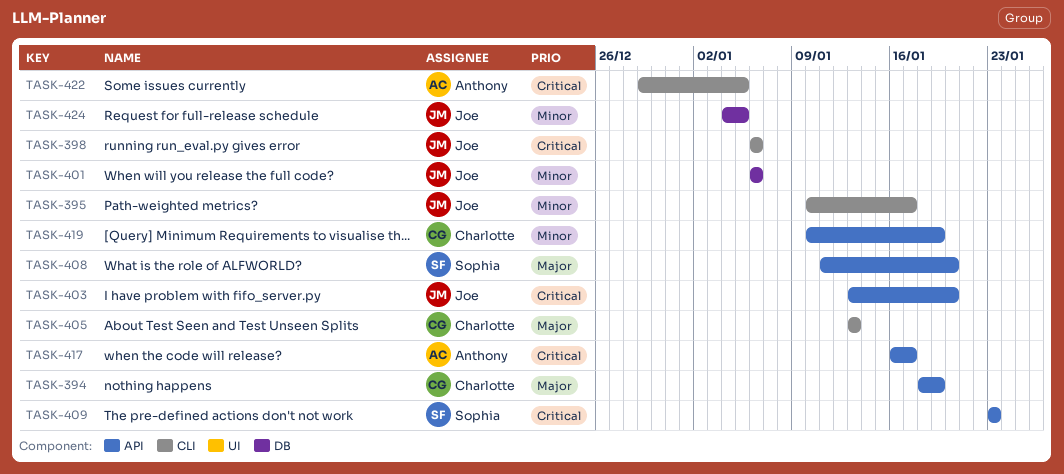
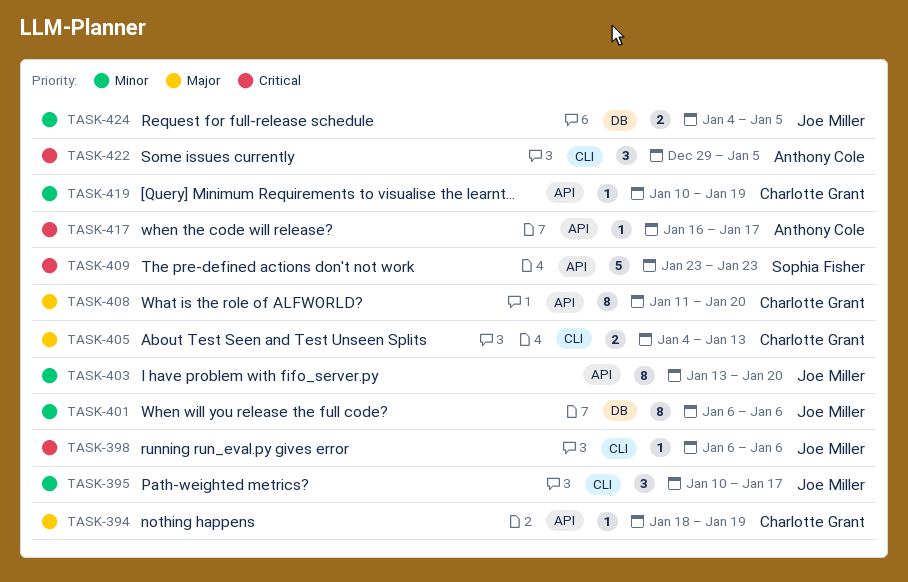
TASK-403, priority: Critical -> Minor
TASK-405, start: Jan 13 -> Jan 4
TASK-408, owner: Sophia Fisher -> Charlotte Grant

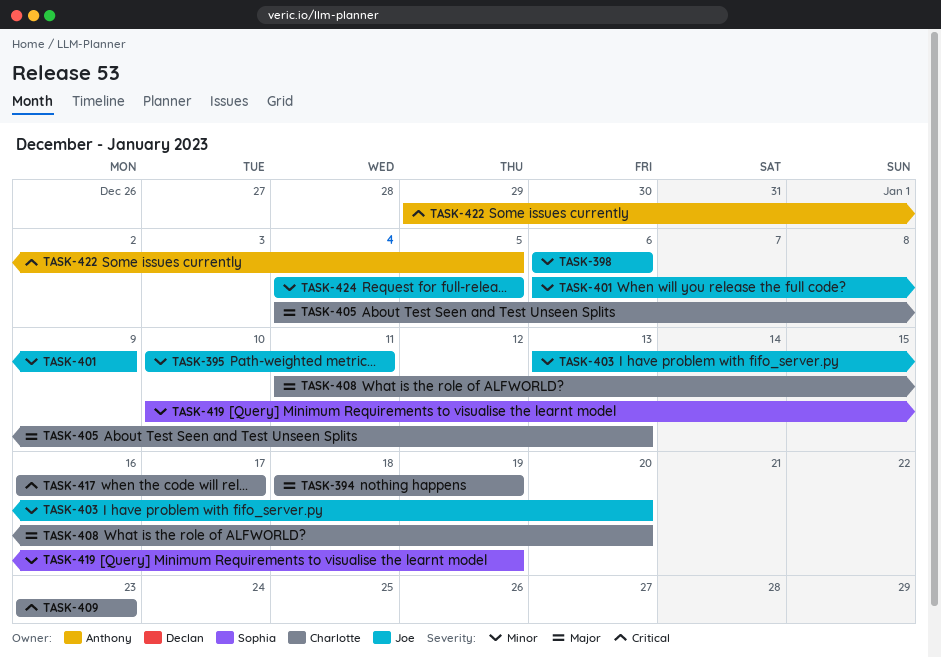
TASK-395, due: Jan 17 -> Jan 11
TASK-398, priority: Critical -> Minor
TASK-401, due: Jan 6 -> Jan 9
TASK-409, owner: Sophia Fisher -> Charlotte Grant
TASK-417, owner: Anthony Cole -> Charlotte Grant
TASK-419, owner: Charlotte Grant -> Sophia Fisher

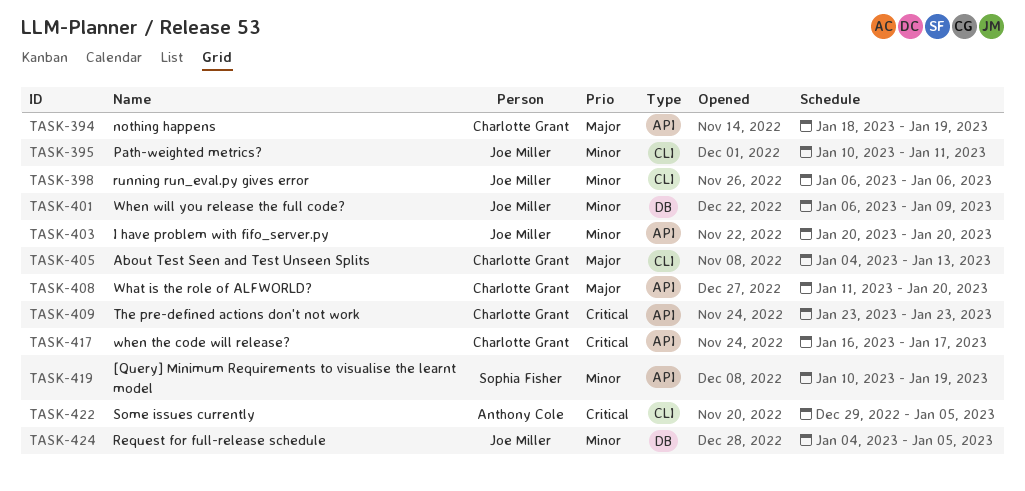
TASK-403, start: Jan 13 -> Jan 20

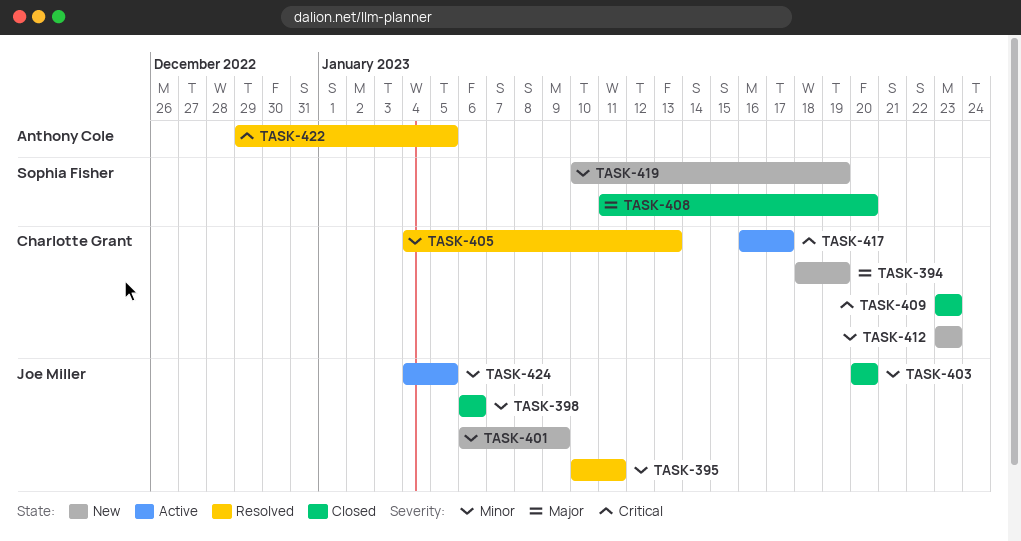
TASK-405, priority: Major -> Minor
TASK-408, owner: Charlotte Grant -> Sophia Fisher
TASK-412: none -> present

